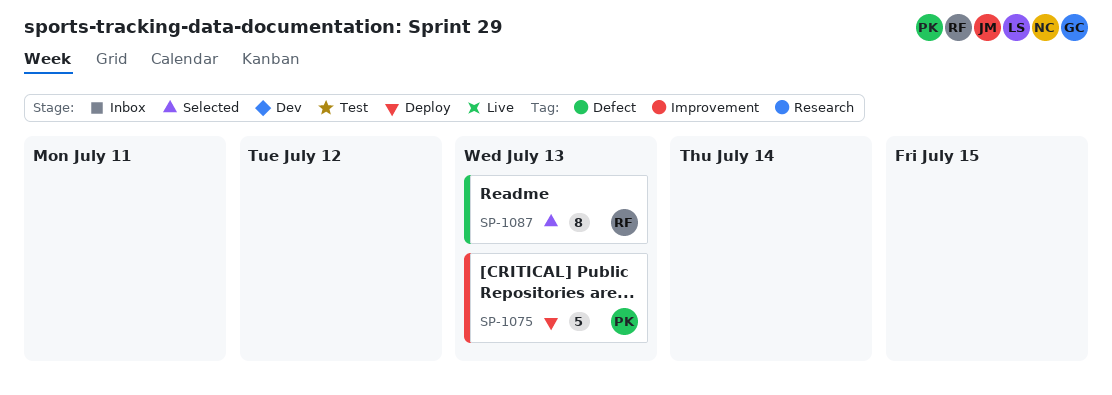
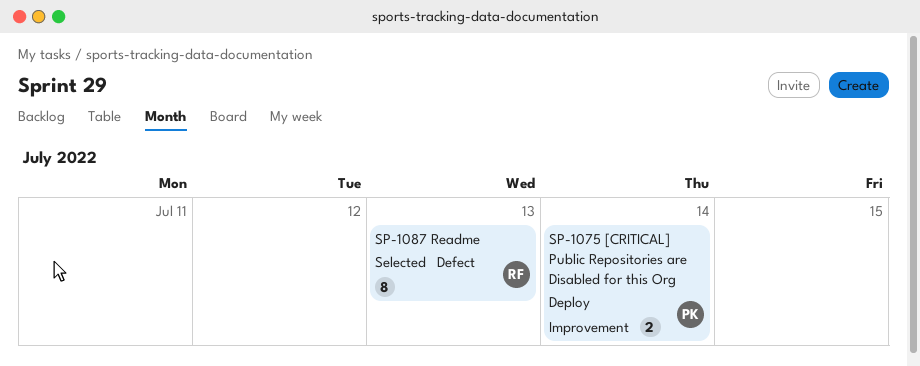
SP-1075, estimate: 5 -> 2
SP-1075, due: Jul 13 -> Jul 14

